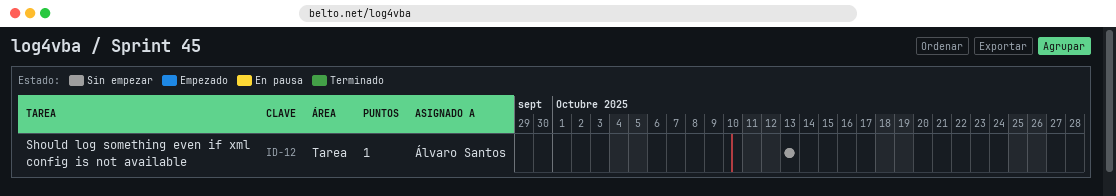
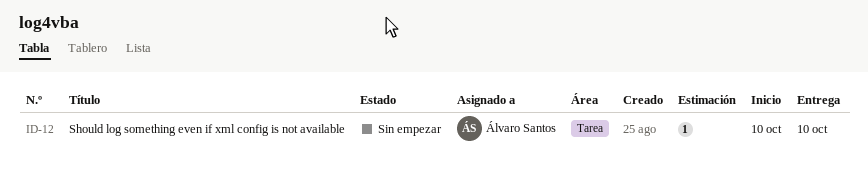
ID-12, start: Oct 13 -> Oct 10
ID-12, due: Oct 13 -> Oct 10

